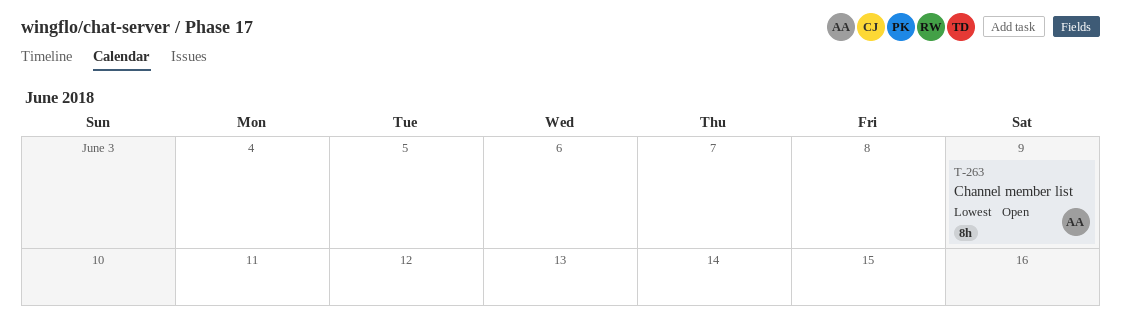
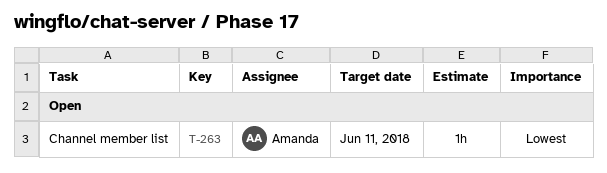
T-263, estimate: 8h -> 1h
T-263, due: Jun 9 -> Jun 11

